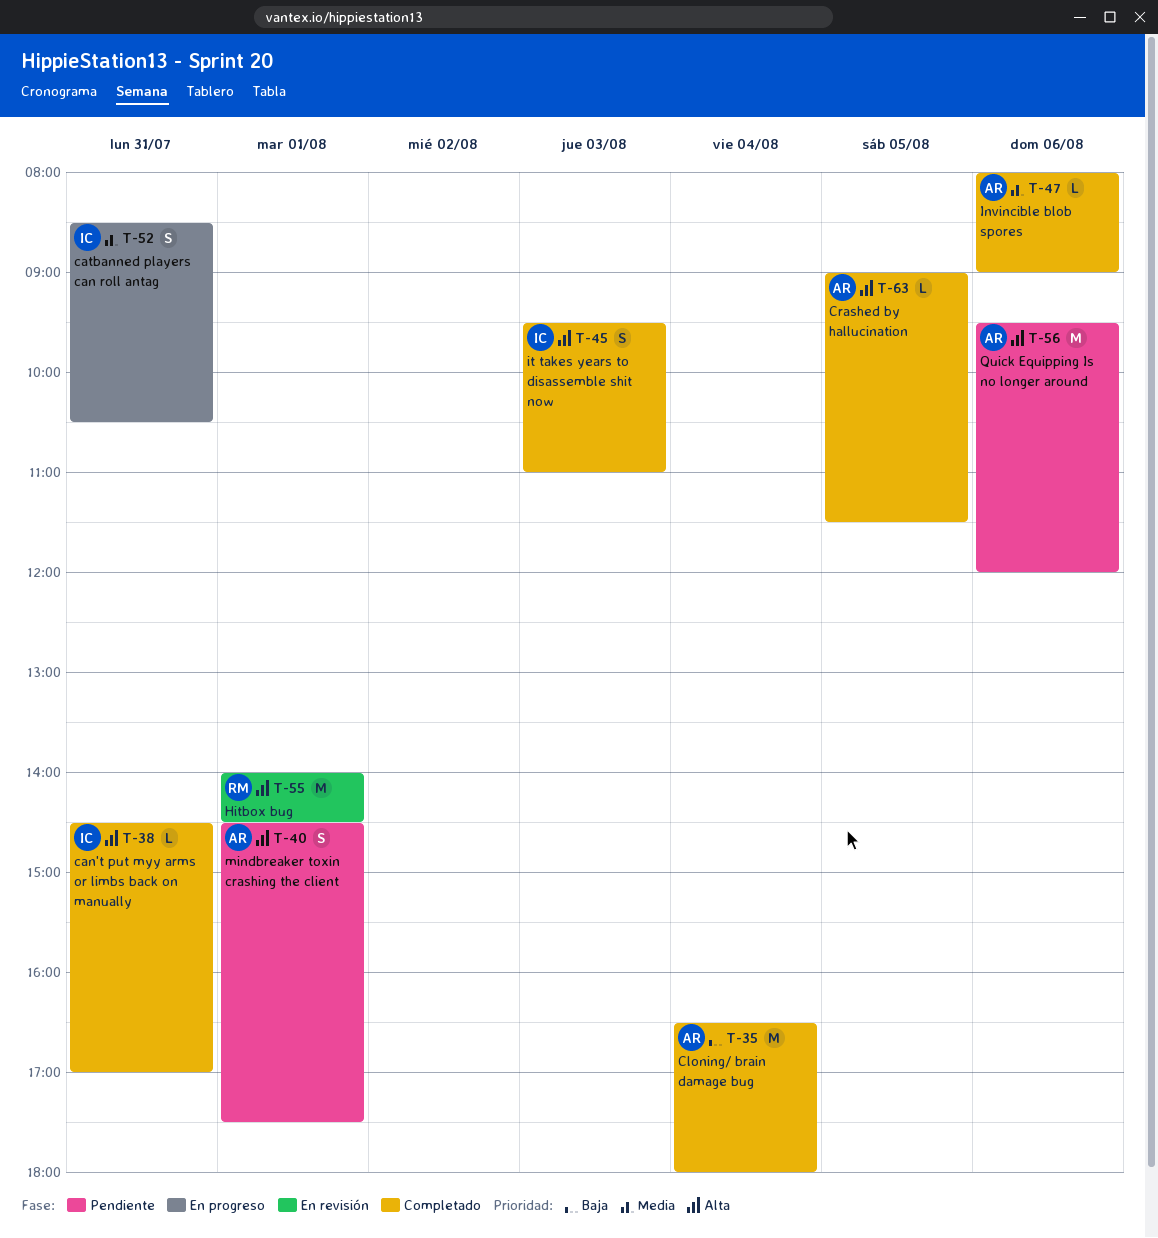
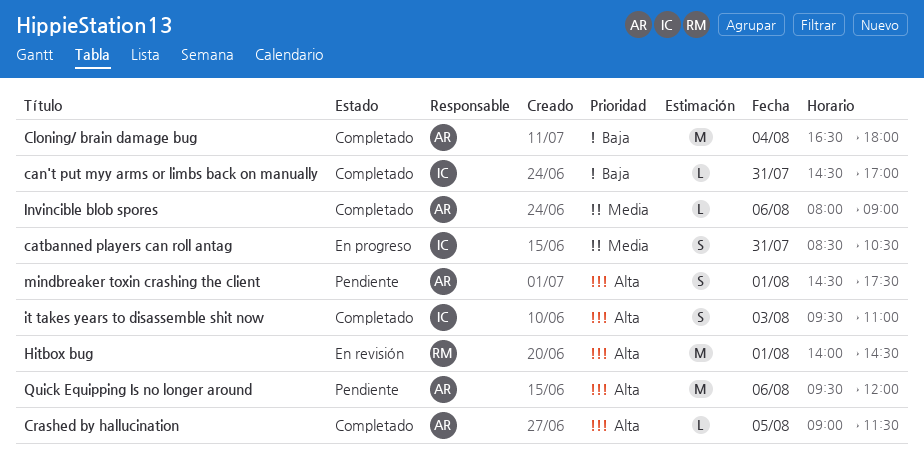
can't put myy arms or limbs back on manually, priority: Alta -> Baja

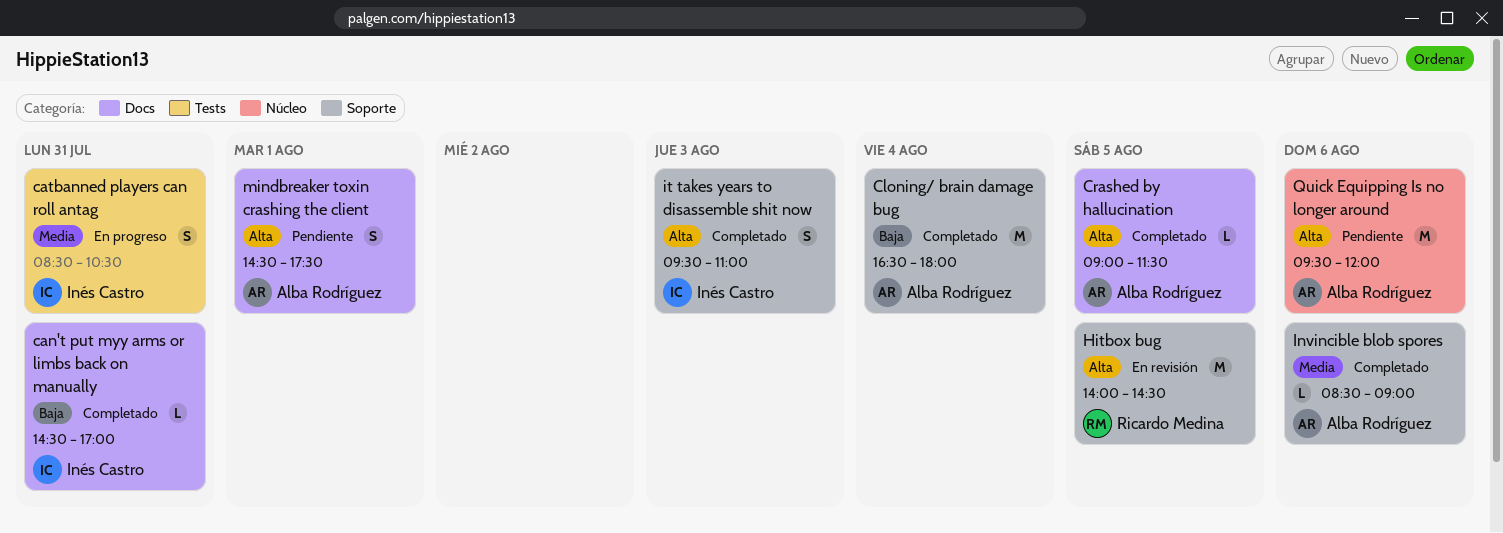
Hitbox bug, day: Aug 1 -> Aug 5
Invincible blob spores, begins: 08:00 -> 08:30

